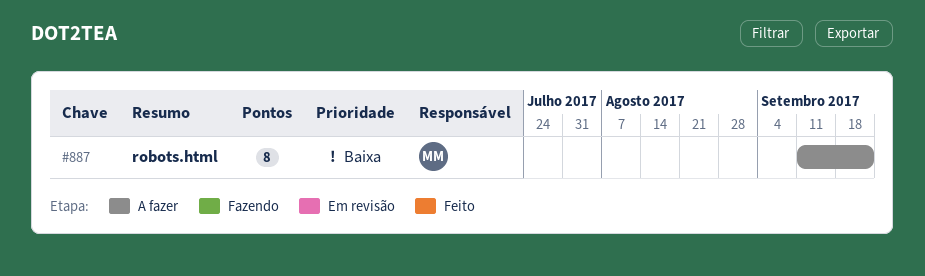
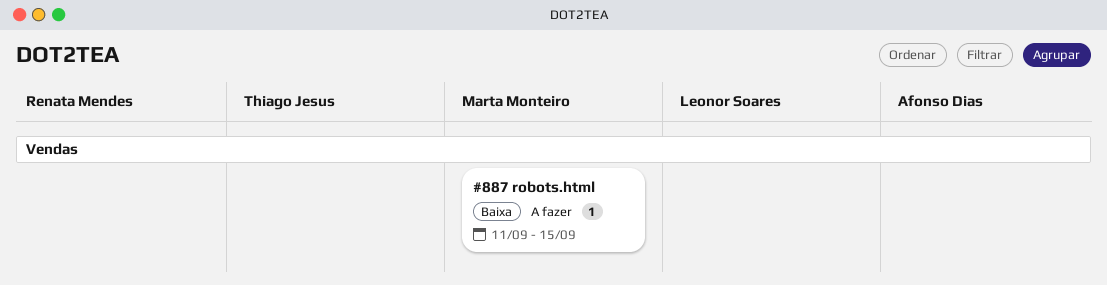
#887, estimate: 8 -> 1
#887, due: Sep 22 -> Sep 15

